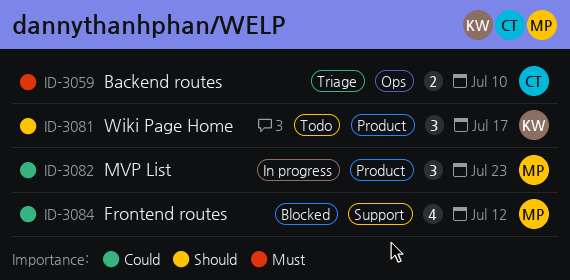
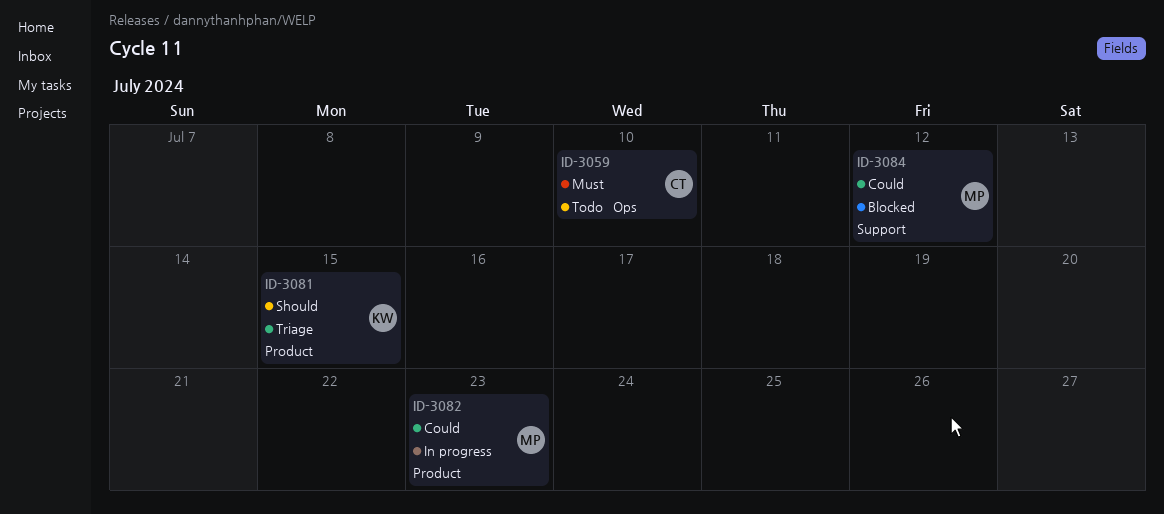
ID-3059, status: Triage -> Todo
ID-3081, status: Todo -> Triage
ID-3081, due: Jul 17 -> Jul 15

